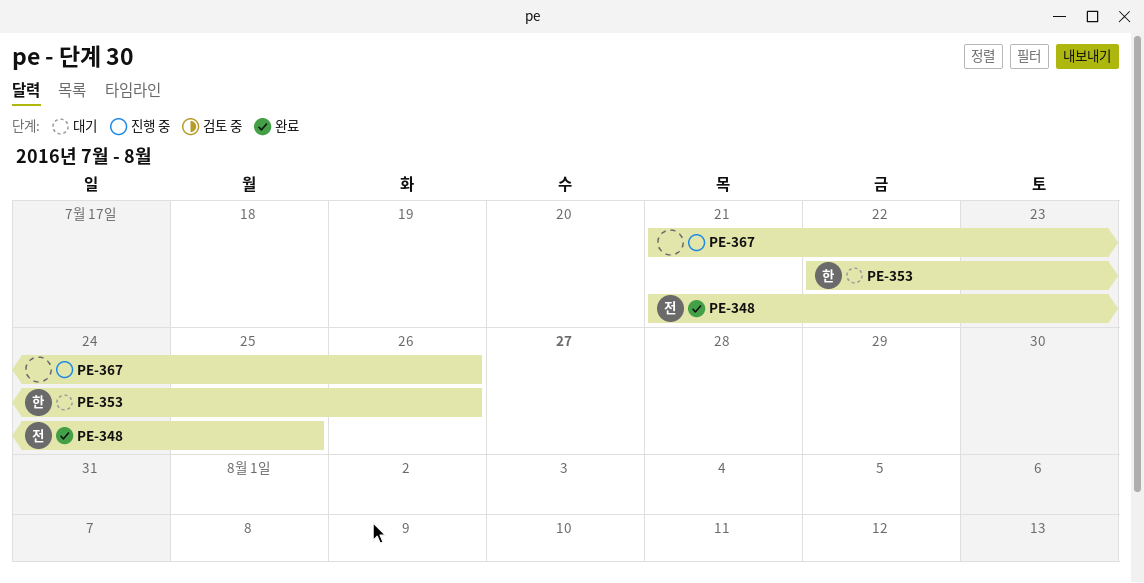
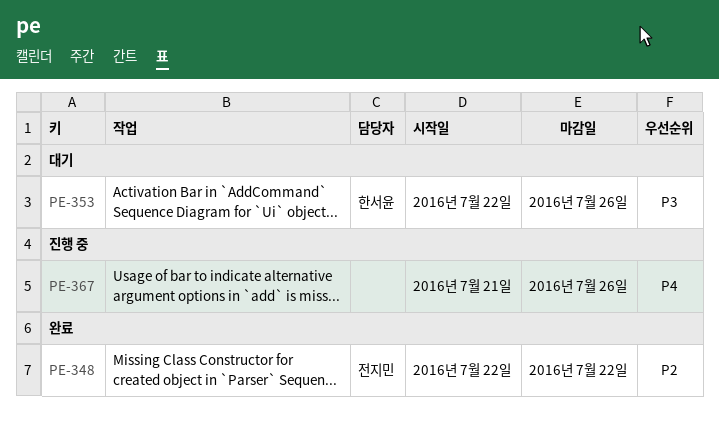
PE-348, start: Jul 21 -> Jul 22
PE-348, due: Jul 25 -> Jul 22

